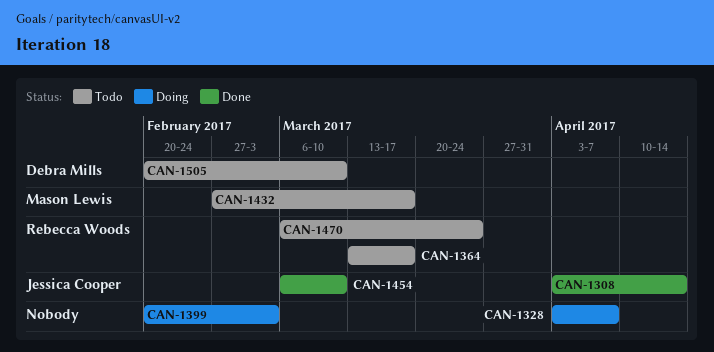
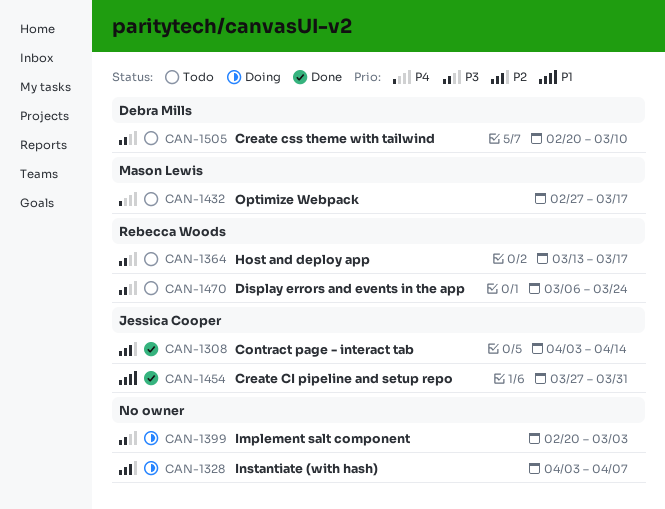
CAN-1454, start: Mar 6 -> Mar 27
CAN-1454, due: Mar 10 -> Mar 31

